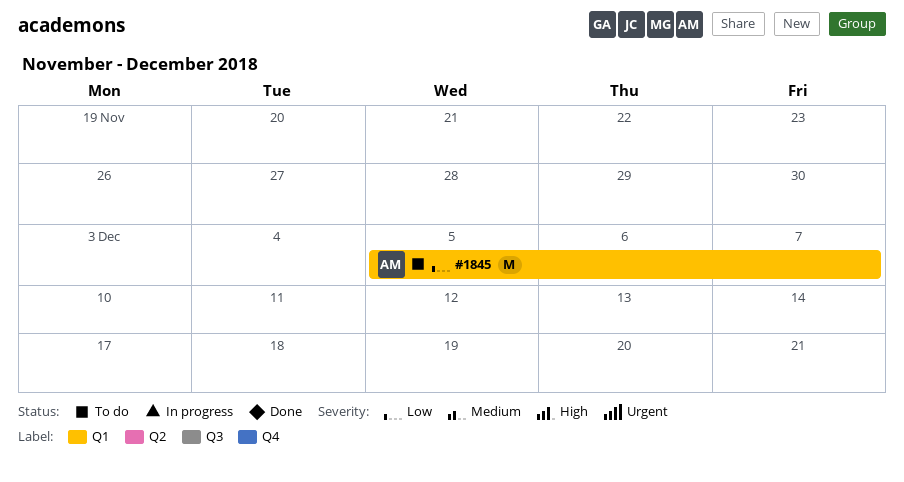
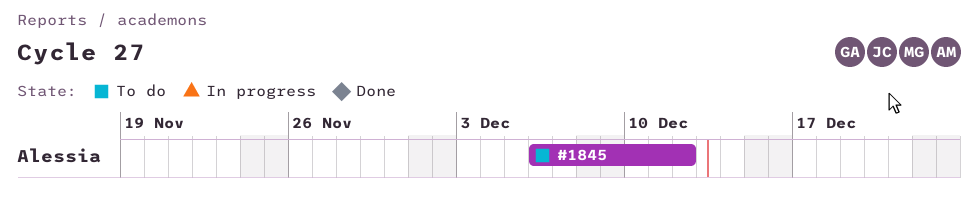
#1845, start: Dec 5 -> Dec 6
#1845, due: Dec 7 -> Dec 12

